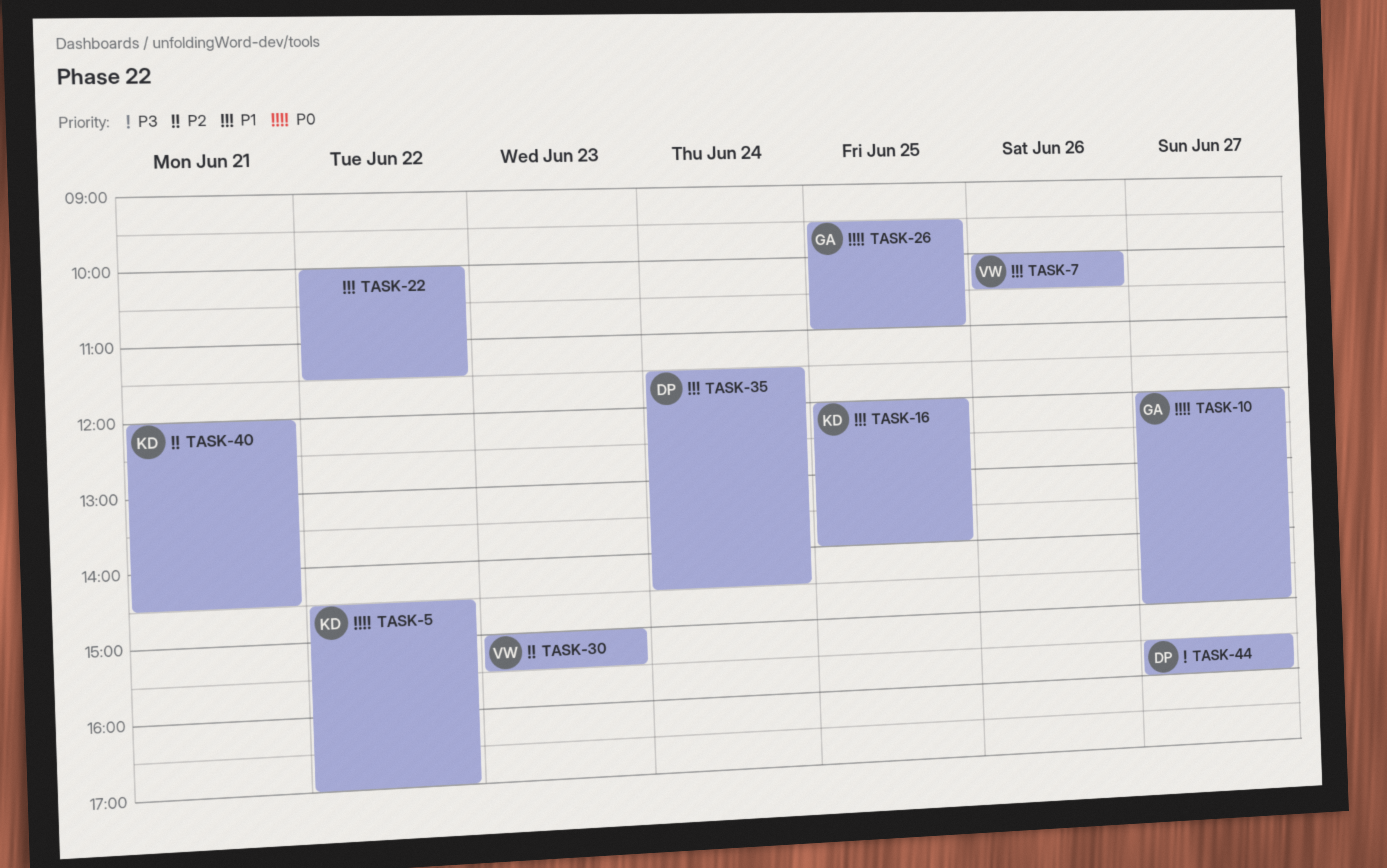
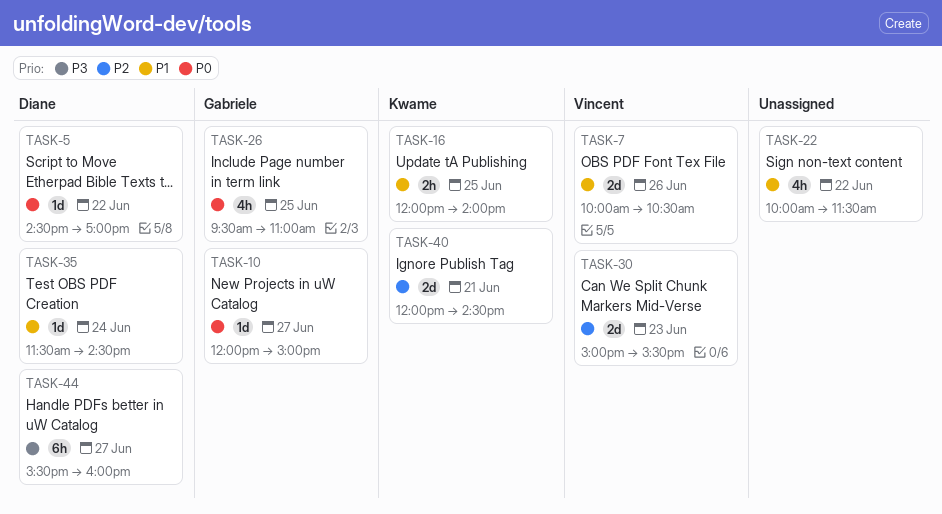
TASK-5, owner: Kwame -> Diane

